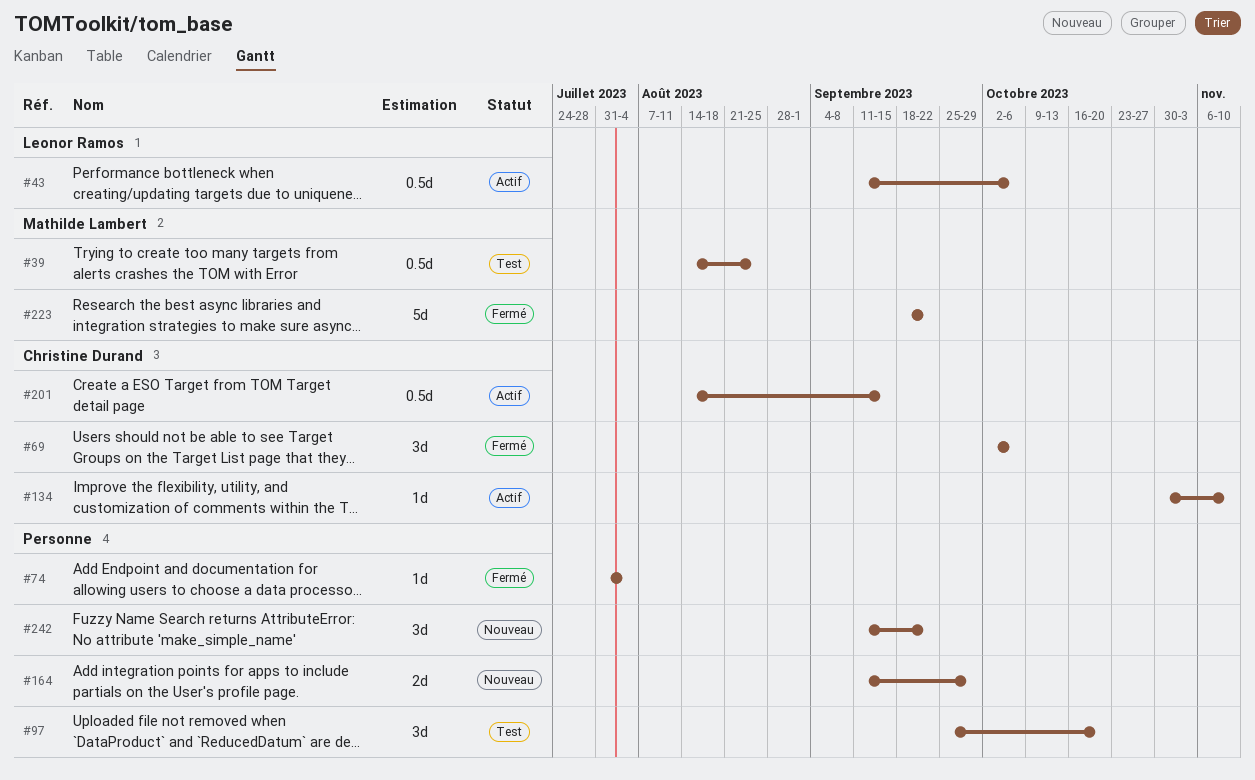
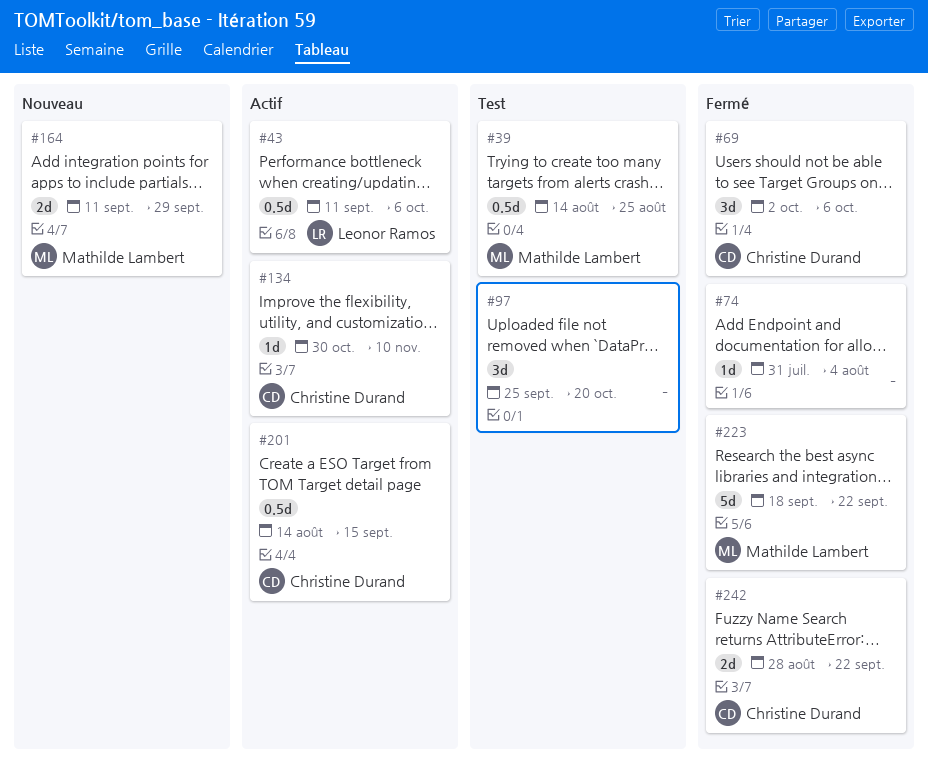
#164, owner: none -> Mathilde Lambert
#242, status: Nouveau -> Fermé
#242, owner: none -> Christine Durand
#242, estimate: 3d -> 2d
#242, start: Sep 11 -> Aug 28

